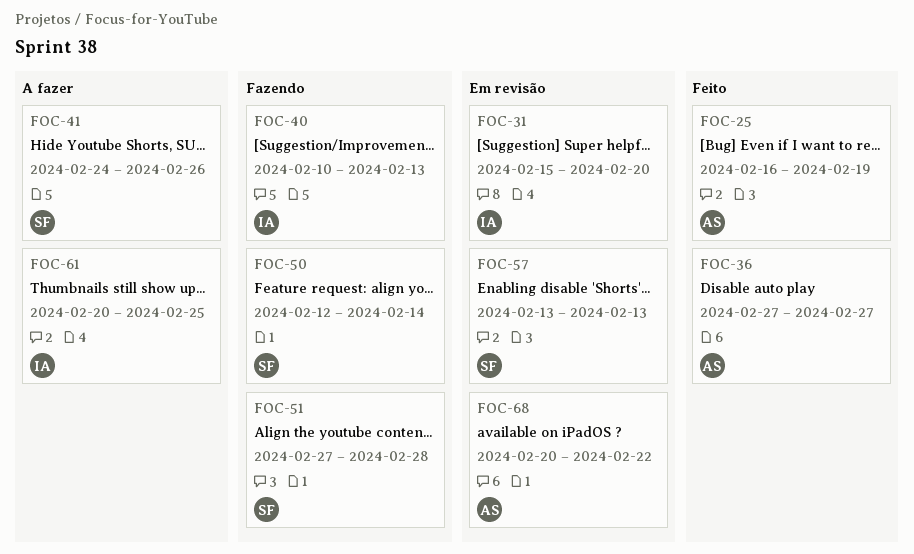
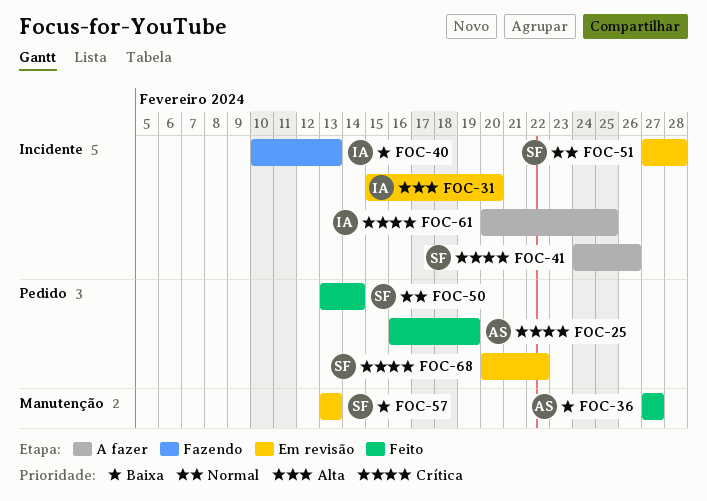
FOC-50, status: Fazendo -> Feito
FOC-50, start: Feb 12 -> Feb 13
FOC-51, status: Fazendo -> Em revisão
FOC-68, owner: AS -> SF

